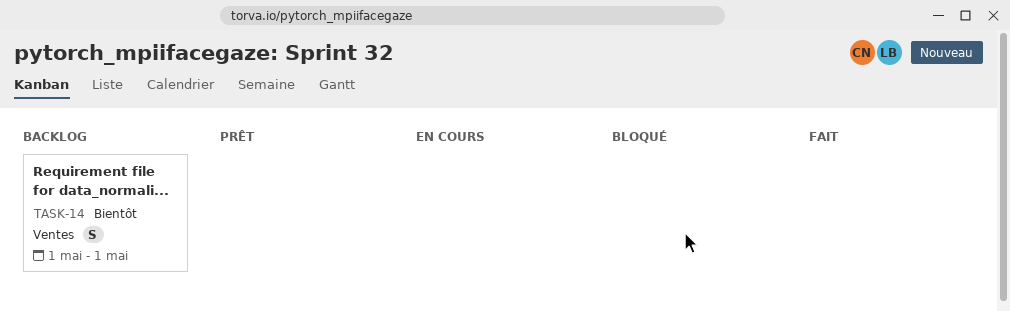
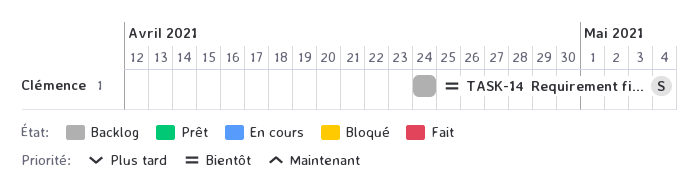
TASK-14, start: May 1 -> Apr 24
TASK-14, due: May 1 -> Apr 24

